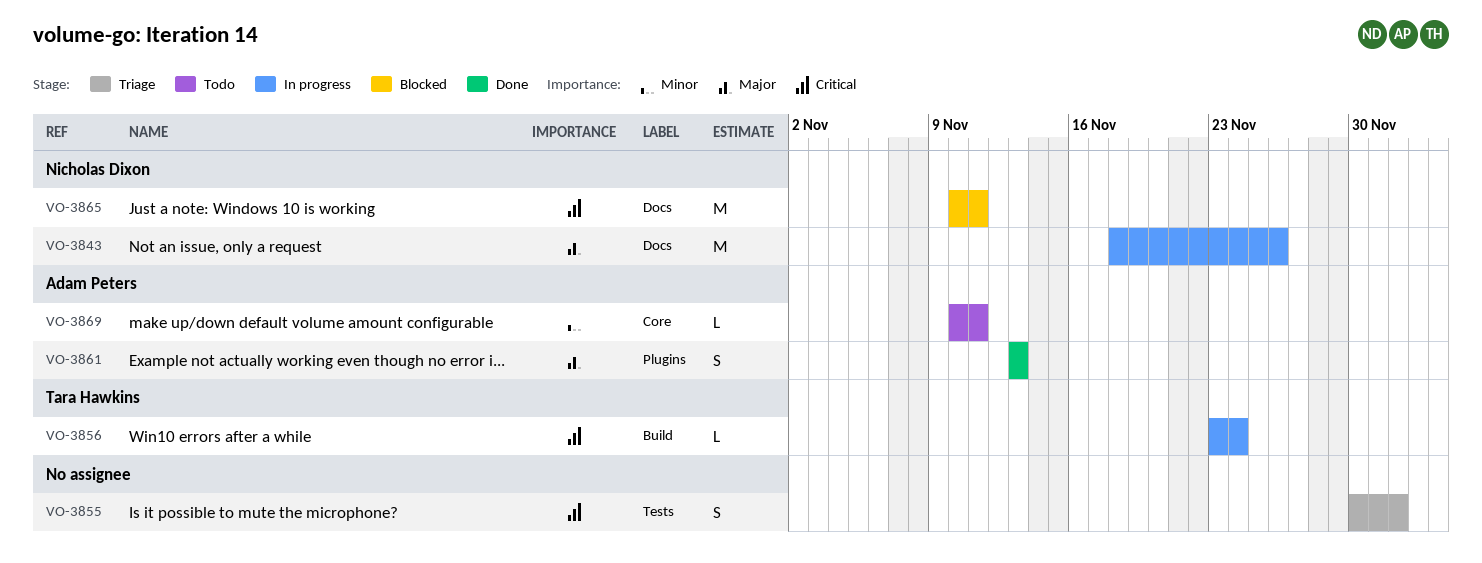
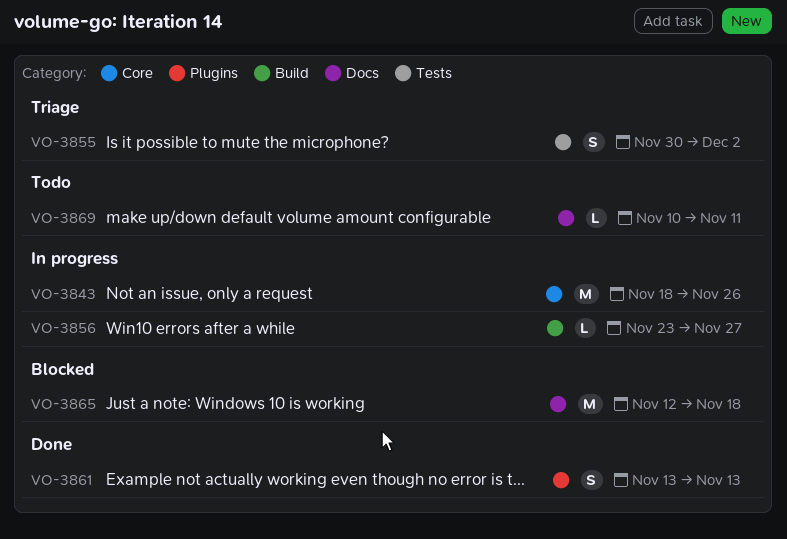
VO-3843, label: Docs -> Core
VO-3856, due: Nov 24 -> Nov 27
VO-3865, start: Nov 10 -> Nov 12
VO-3865, due: Nov 11 -> Nov 18
VO-3869, label: Core -> Docs

